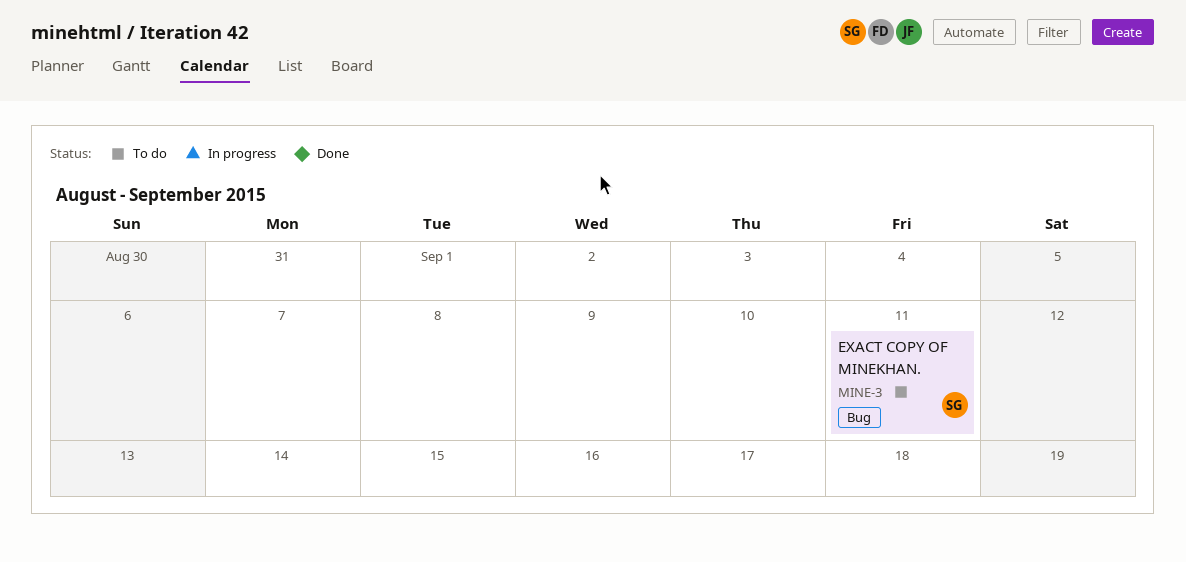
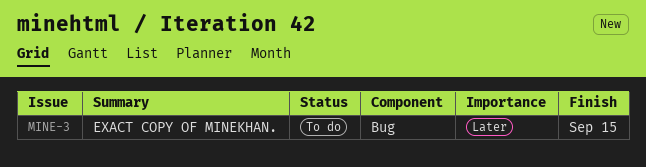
MINE-3, due: Sep 11 -> Sep 15

